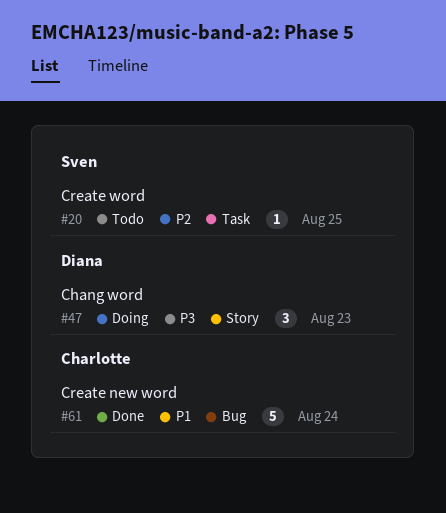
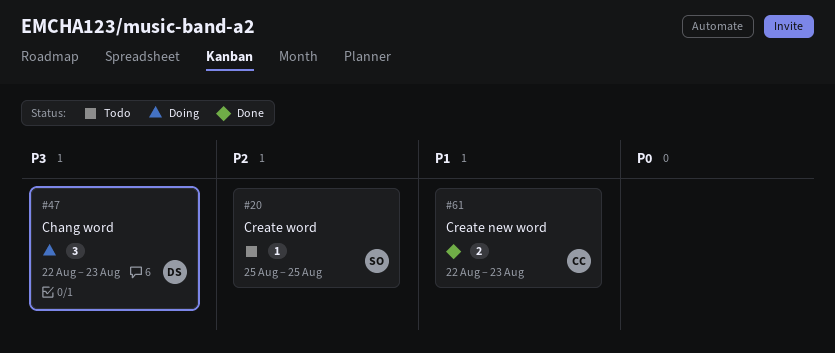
#61, estimate: 5 -> 2
#61, due: Aug 24 -> Aug 23

